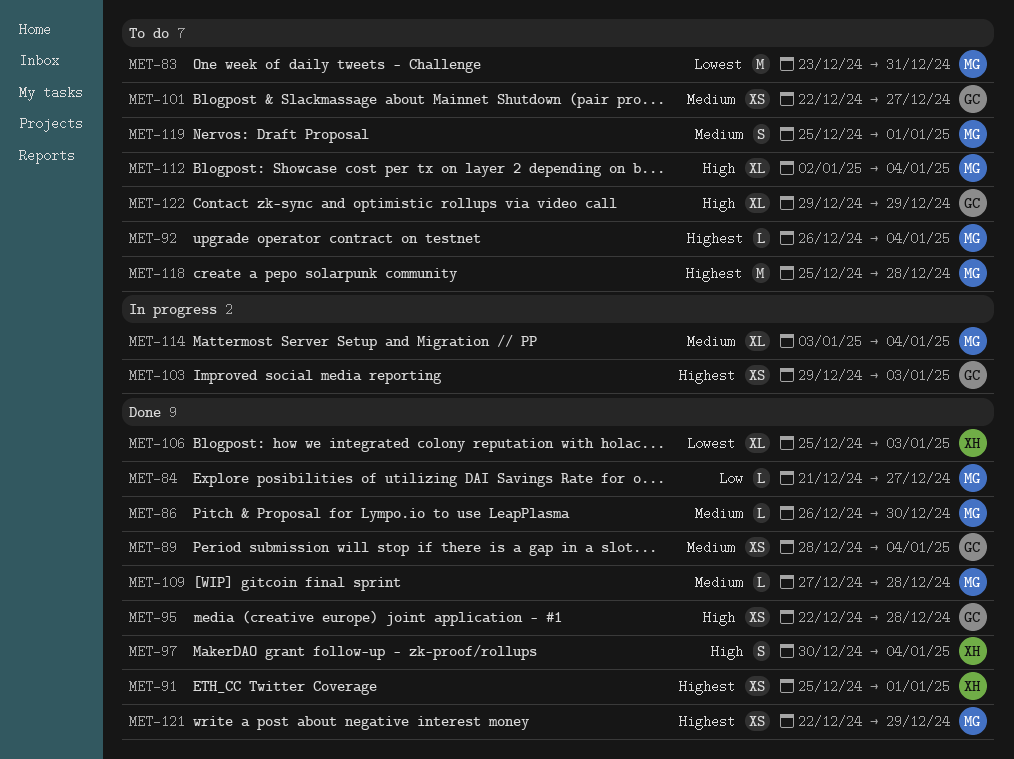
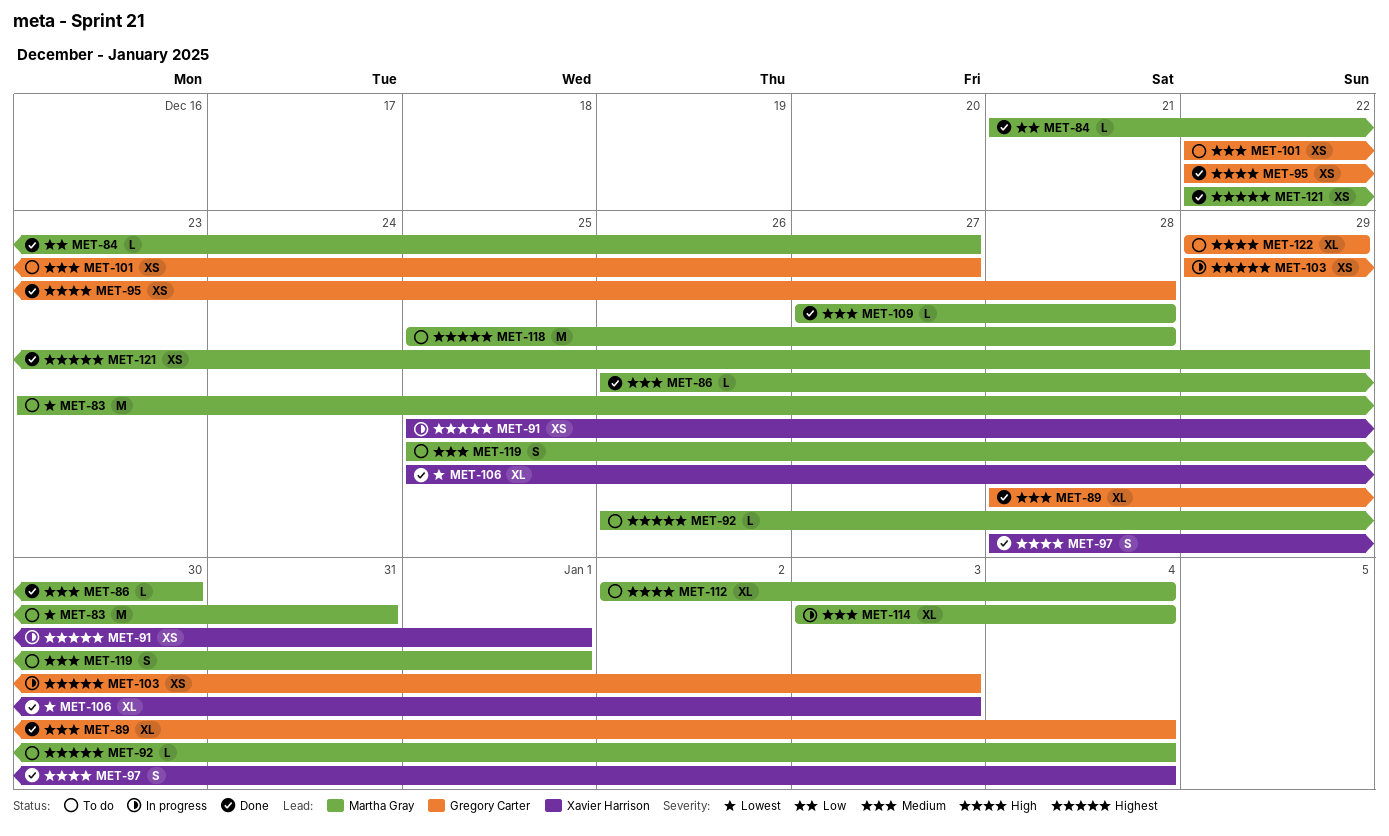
MET-89, estimate: XS -> XL
MET-91, status: Done -> In progress
MET-97, start: Dec 30 -> Dec 28

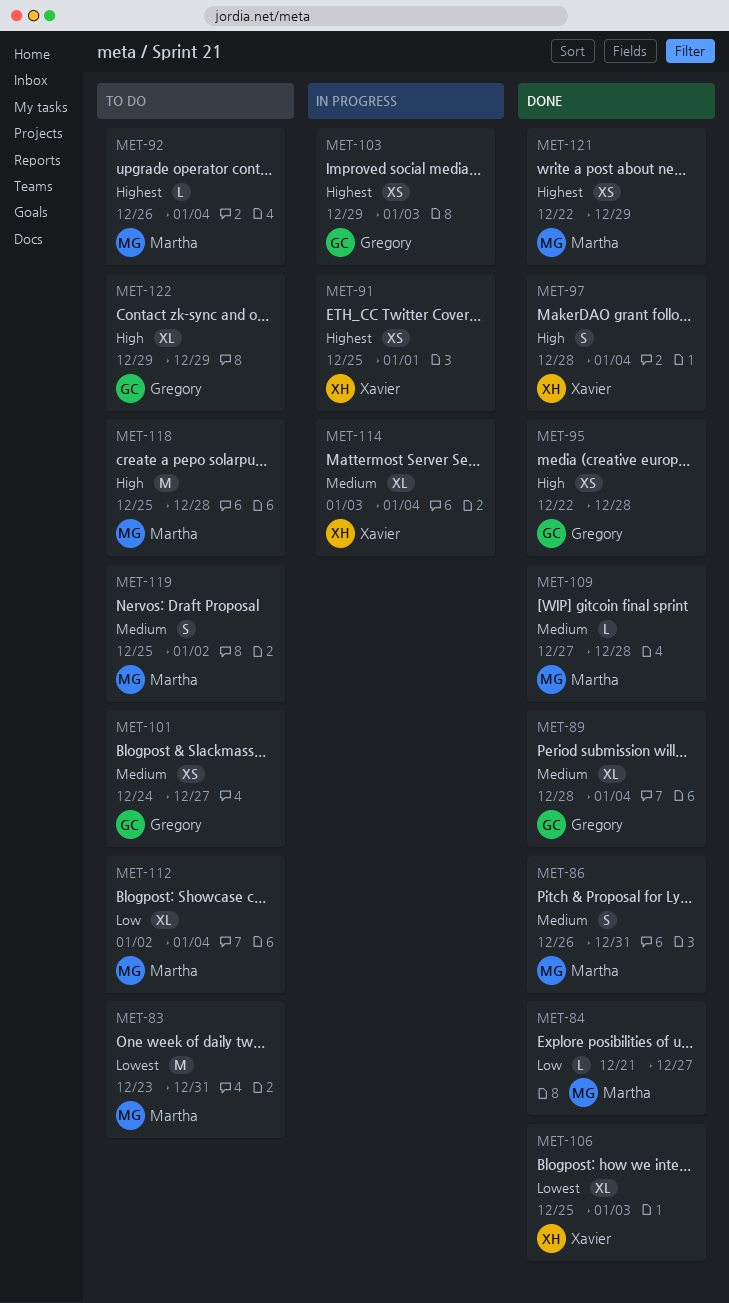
MET-86, estimate: L -> S
MET-86, due: Dec 30 -> Dec 31
MET-101, start: Dec 22 -> Dec 24
MET-112, priority: High -> Low
MET-114, owner: Martha Gray -> Xavier Harrison
MET-118, priority: Highest -> High
MET-119, due: Jan 1 -> Jan 2

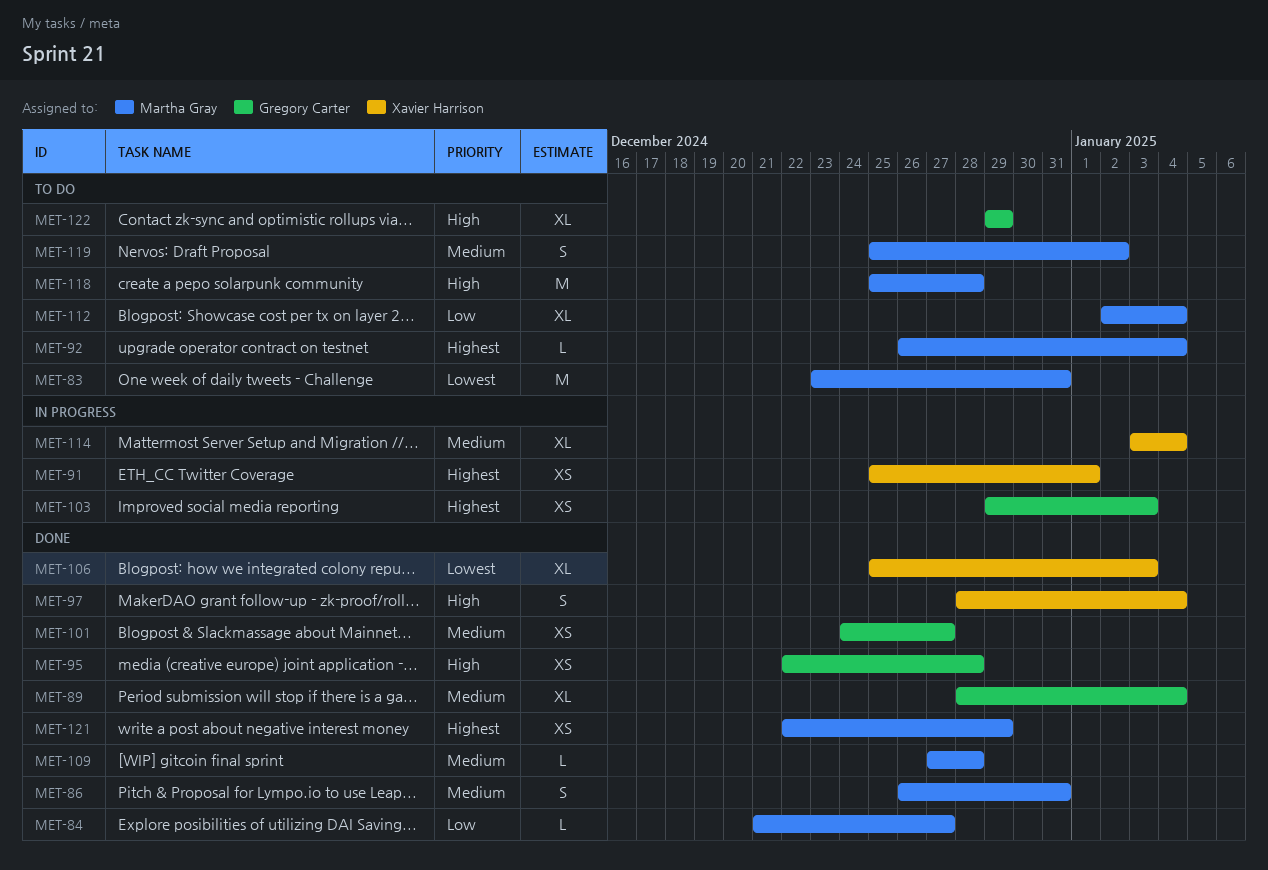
MET-101, status: To do -> Done

